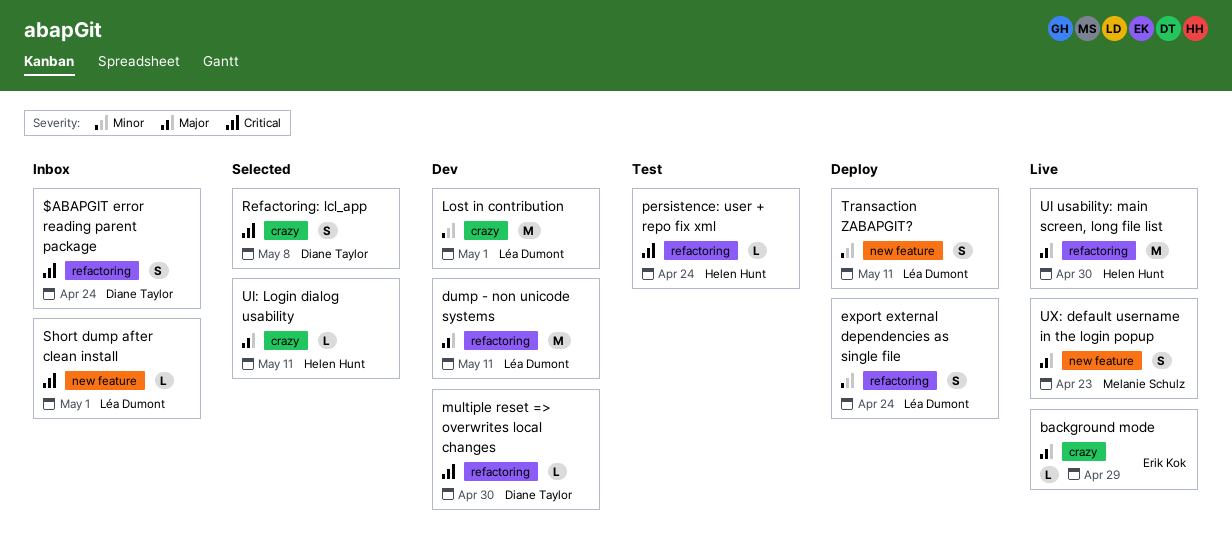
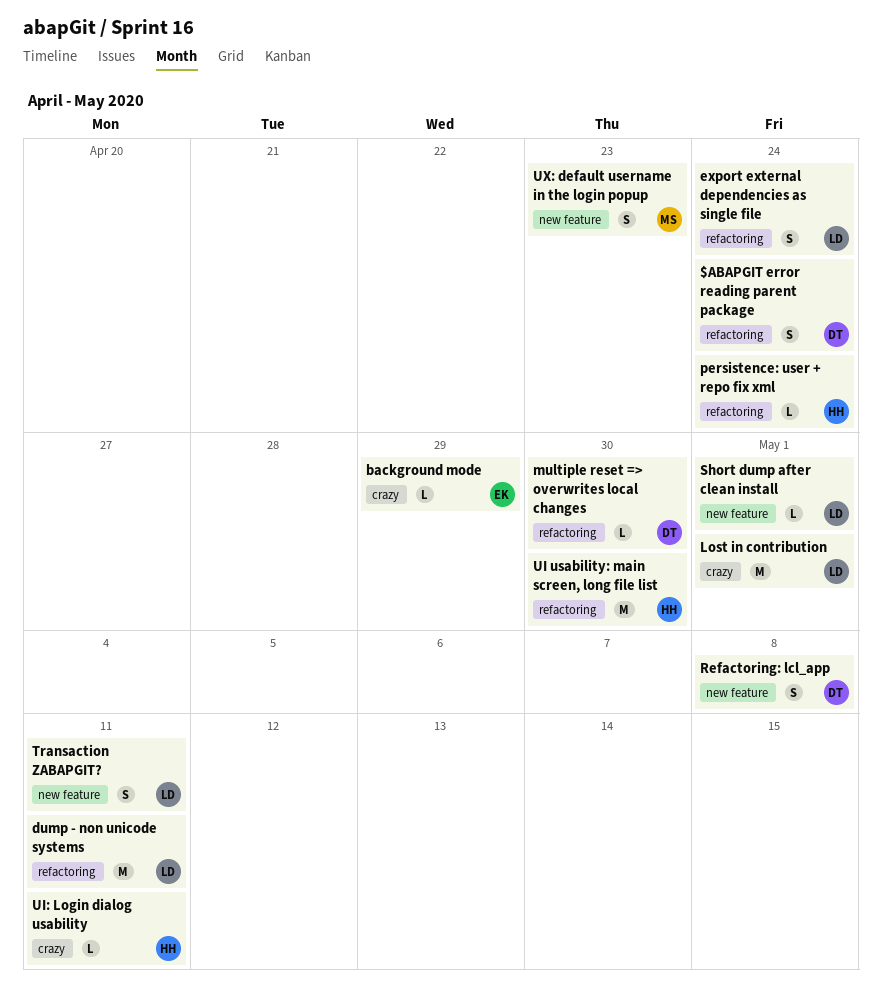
Refactoring: lcl_app, label: crazy -> new feature

